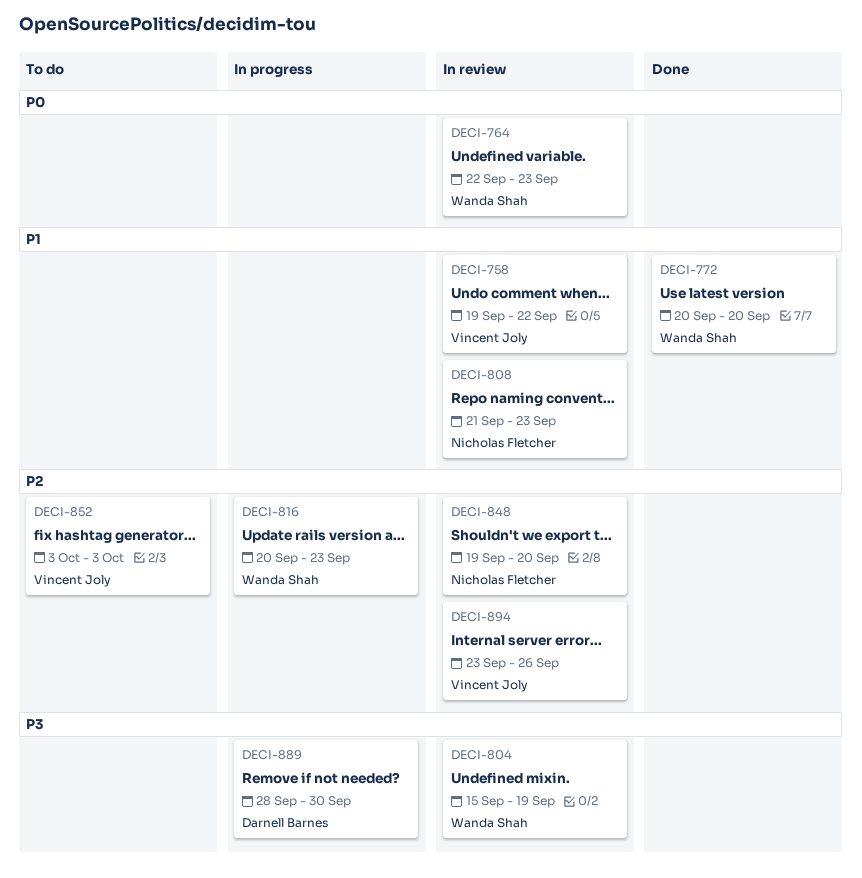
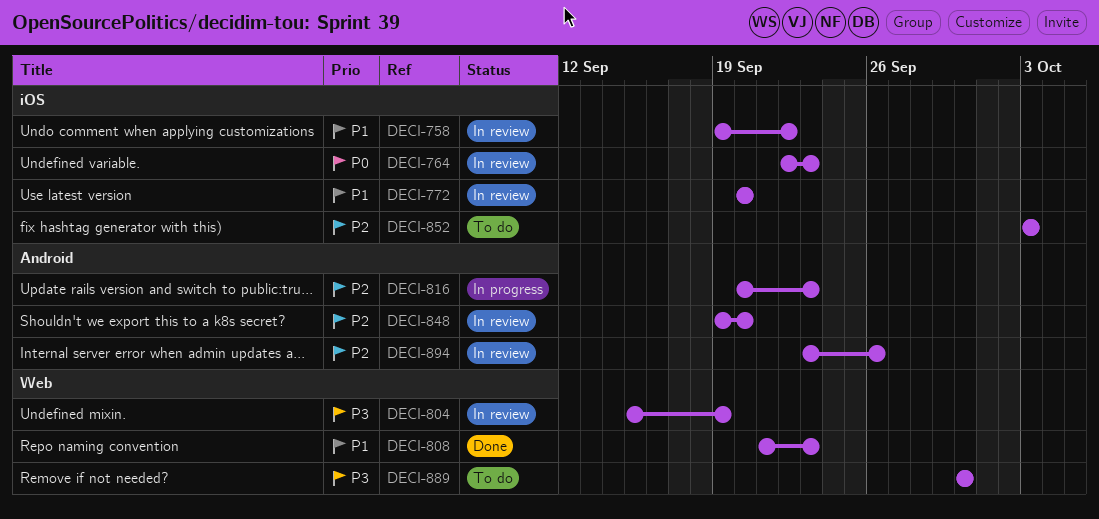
DECI-772, status: Done -> In review
DECI-808, status: In review -> Done
DECI-889, status: In progress -> To do
DECI-889, start: Sep 28 -> Sep 30

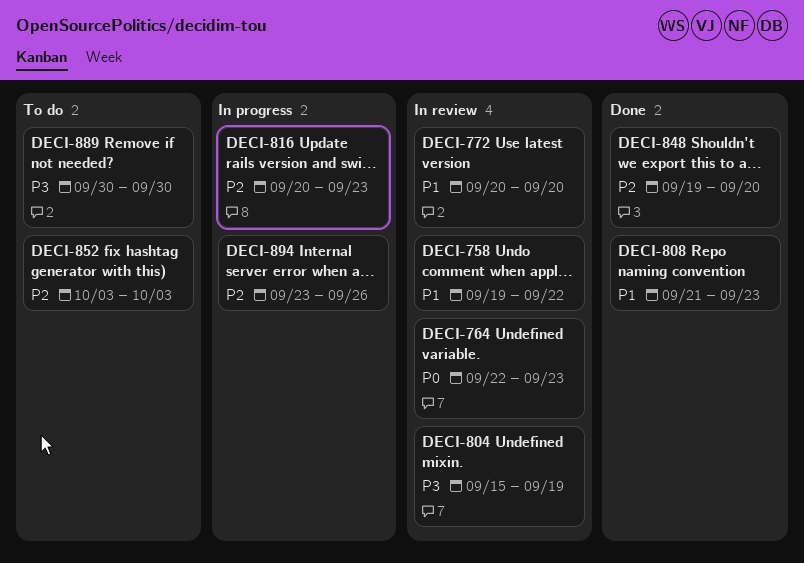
DECI-848, status: In review -> Done
DECI-894, status: In review -> In progress

